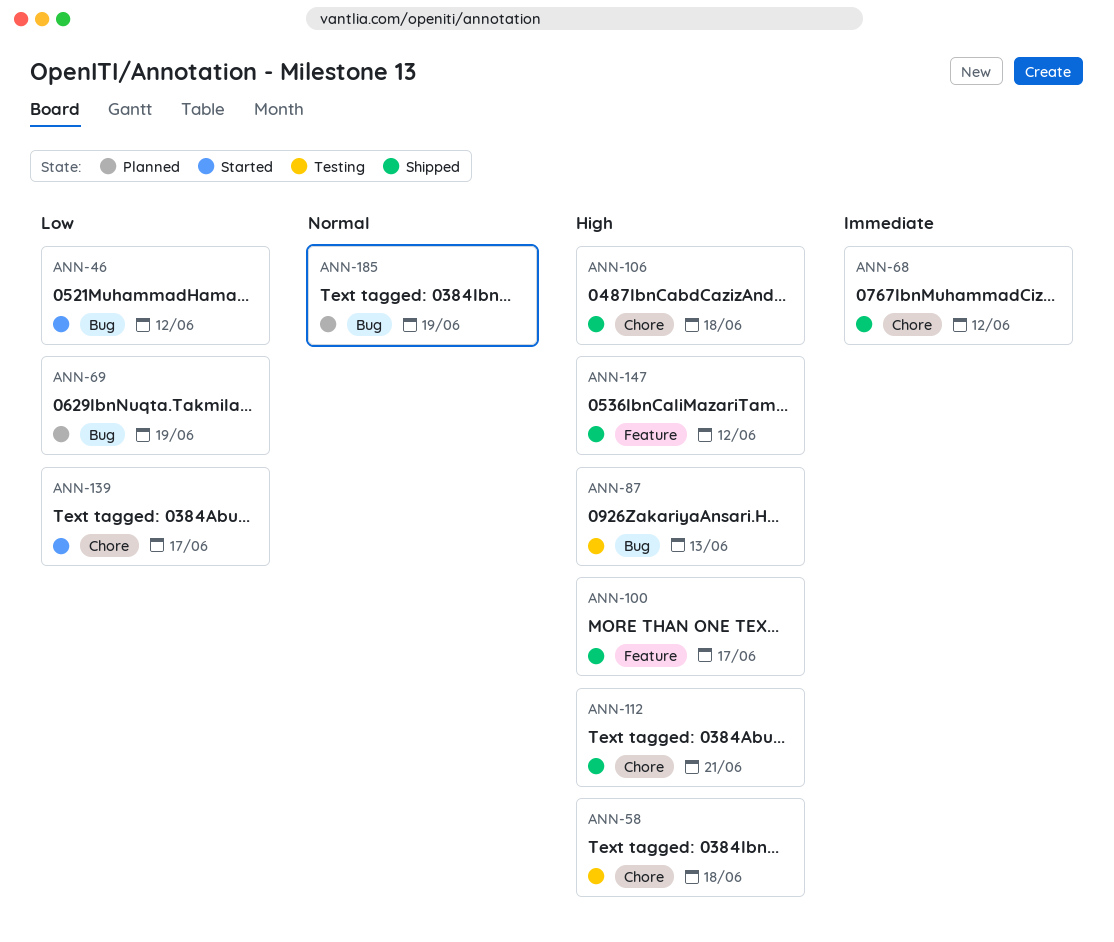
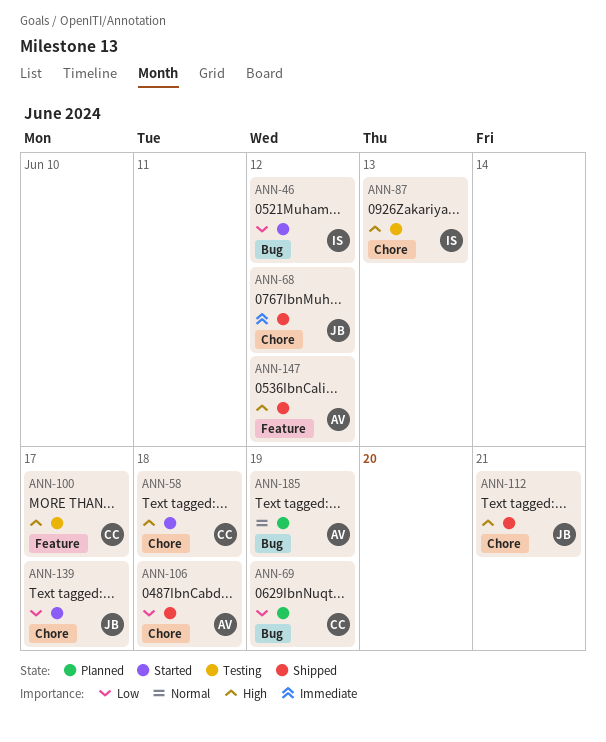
ANN-58, status: Testing -> Started
ANN-87, label: Bug -> Chore
ANN-100, status: Shipped -> Testing
ANN-106, priority: High -> Low

